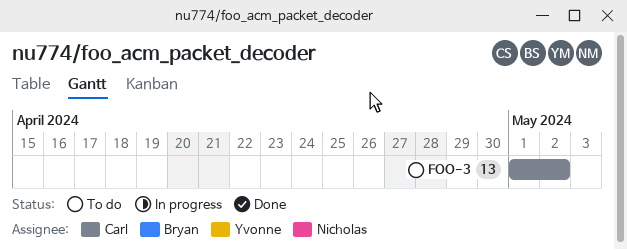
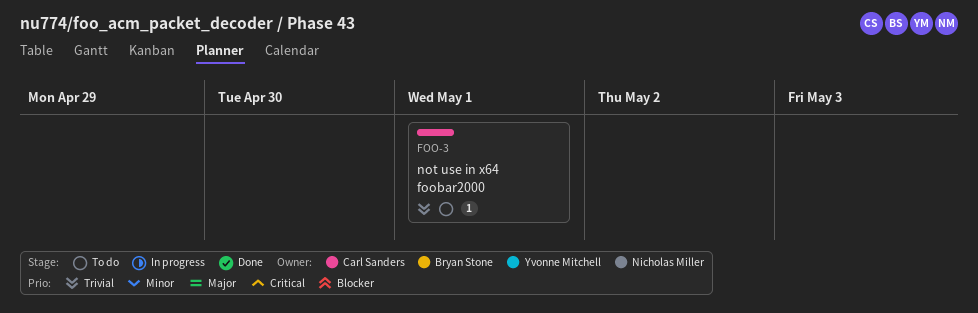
FOO-3, estimate: 13 -> 1
FOO-3, due: May 2 -> May 1

